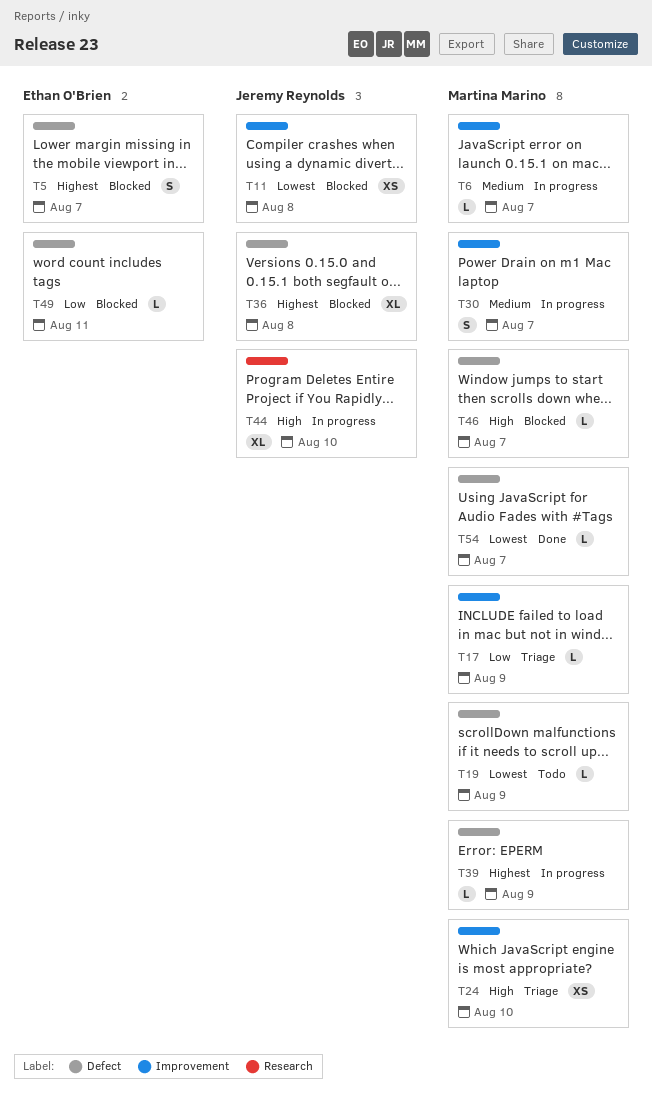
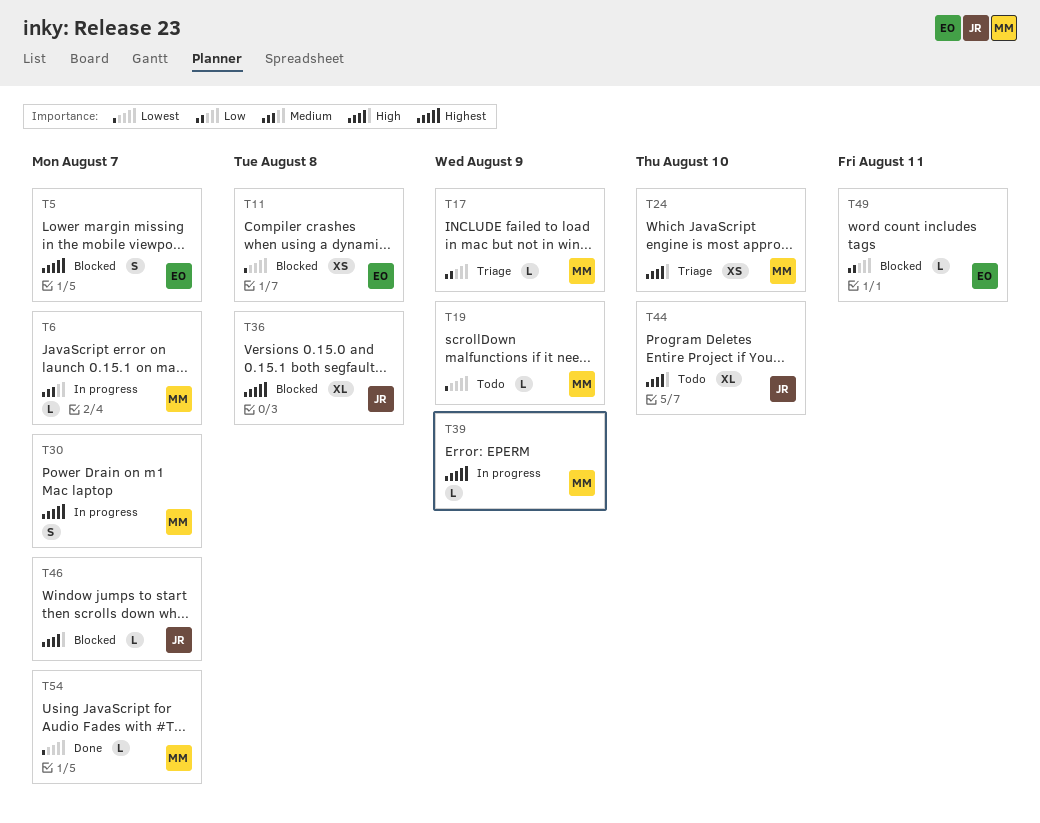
T11, owner: Jeremy Reynolds -> Ethan O'Brien
T30, priority: Medium -> Highest
T44, status: In progress -> Todo
T46, owner: Martina Marino -> Jeremy Reynolds

